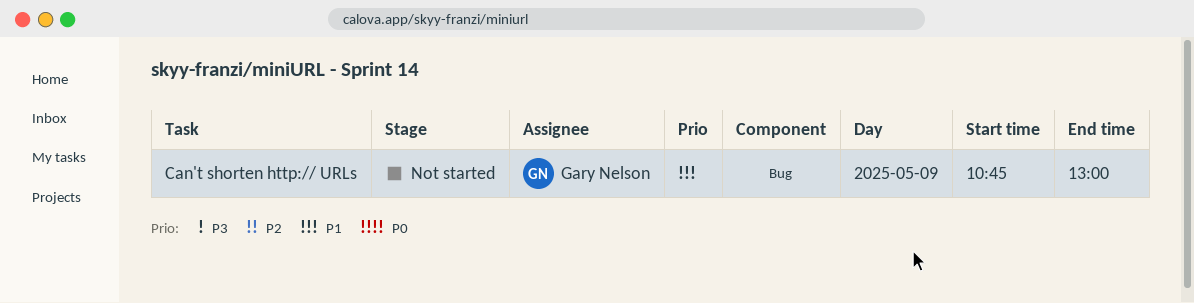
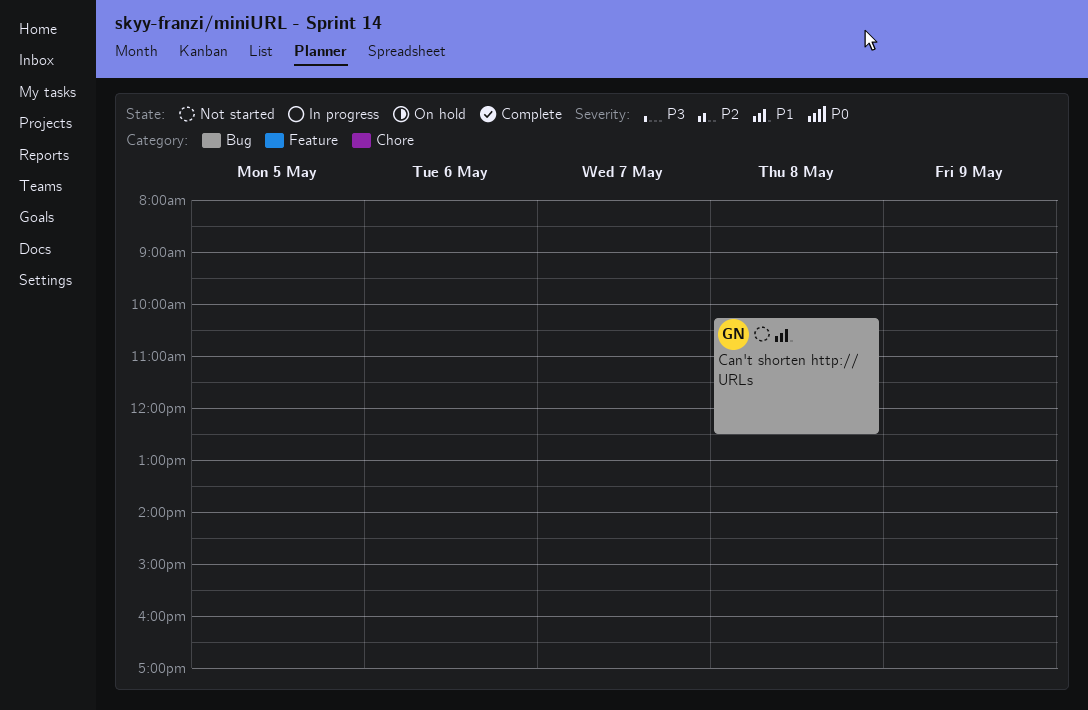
Can't shorten http:// URLs, day: May 9 -> May 8
Can't shorten http:// URLs, begins: 10:45 -> 10:15
Can't shorten http:// URLs, ends: 13:00 -> 12:30

